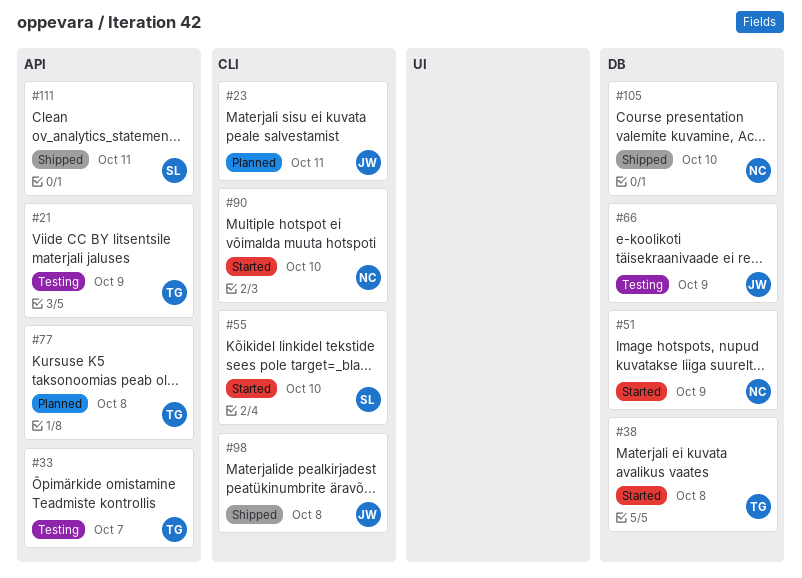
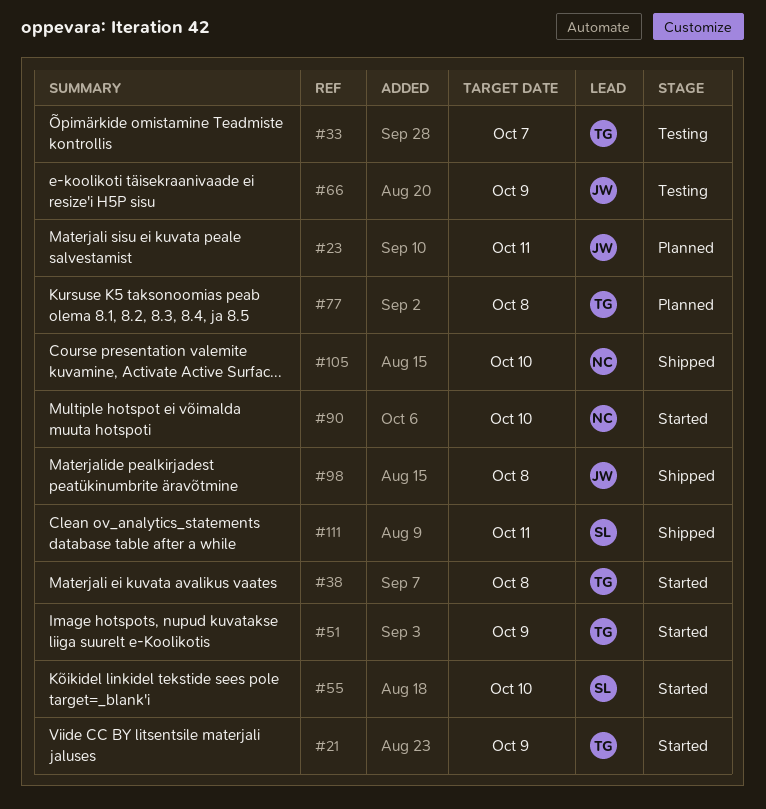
#21, status: Testing -> Started
#51, owner: NC -> TG

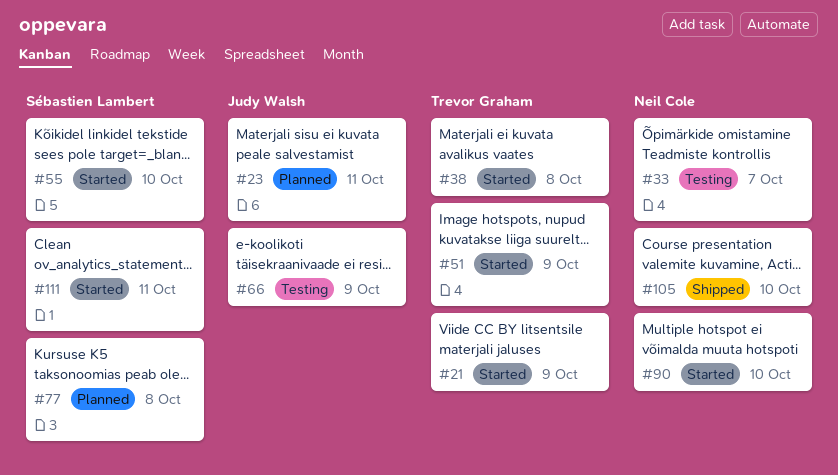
#33, owner: Trevor Graham -> Neil Cole
#77, owner: Trevor Graham -> Sébastien Lambert
#98: present -> none
#111, status: Shipped -> Started

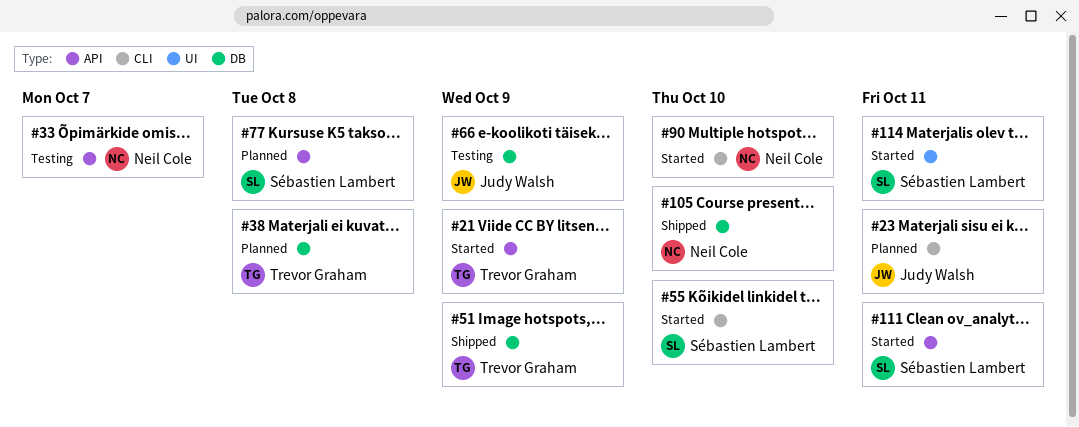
#38, status: Started -> Planned
#51, status: Started -> Shipped
#114: none -> present

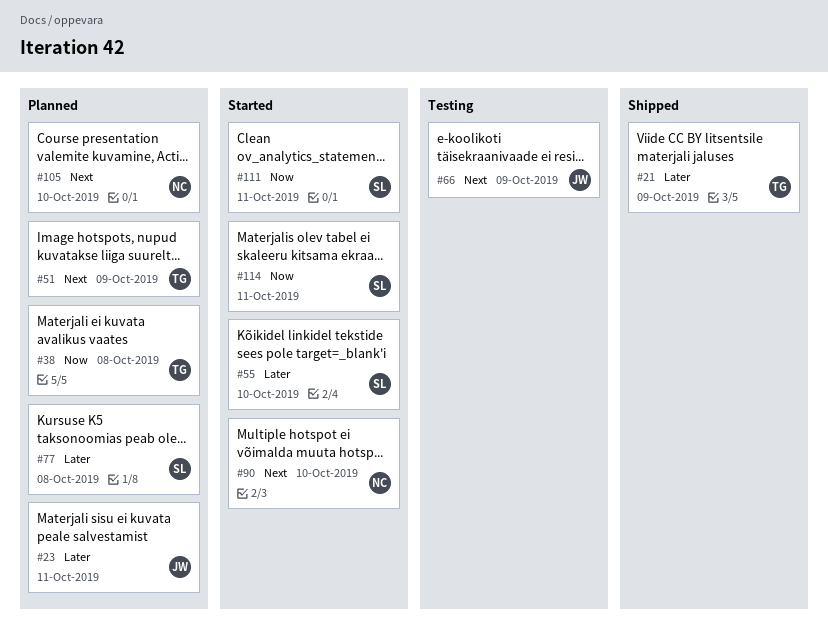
#21, status: Started -> Shipped
#33: present -> none
#51, status: Shipped -> Planned
#105, status: Shipped -> Planned

